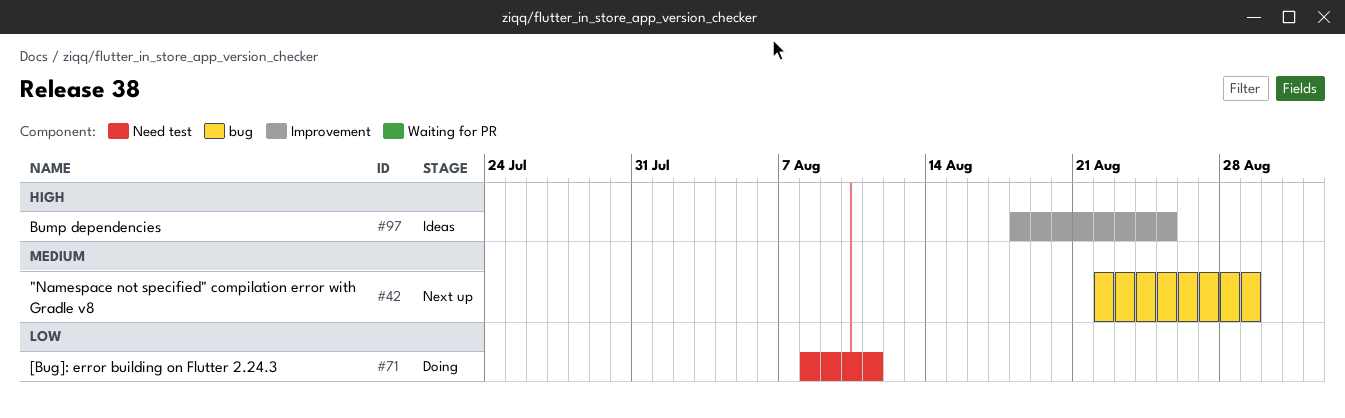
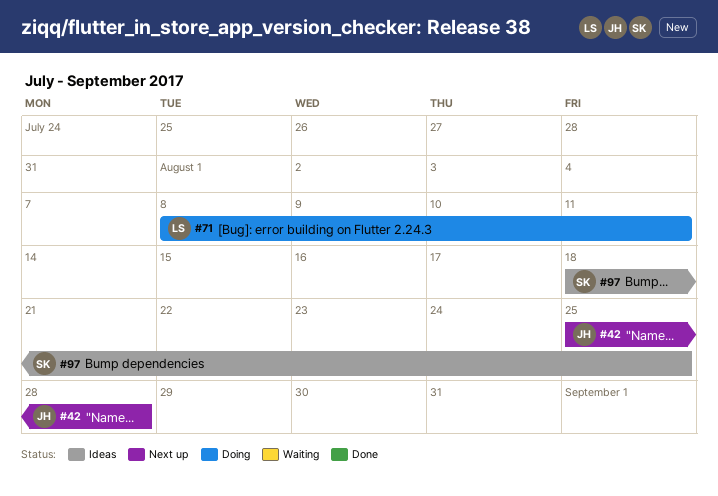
#42, start: Aug 22 -> Aug 25
#42, due: Aug 29 -> Aug 28

